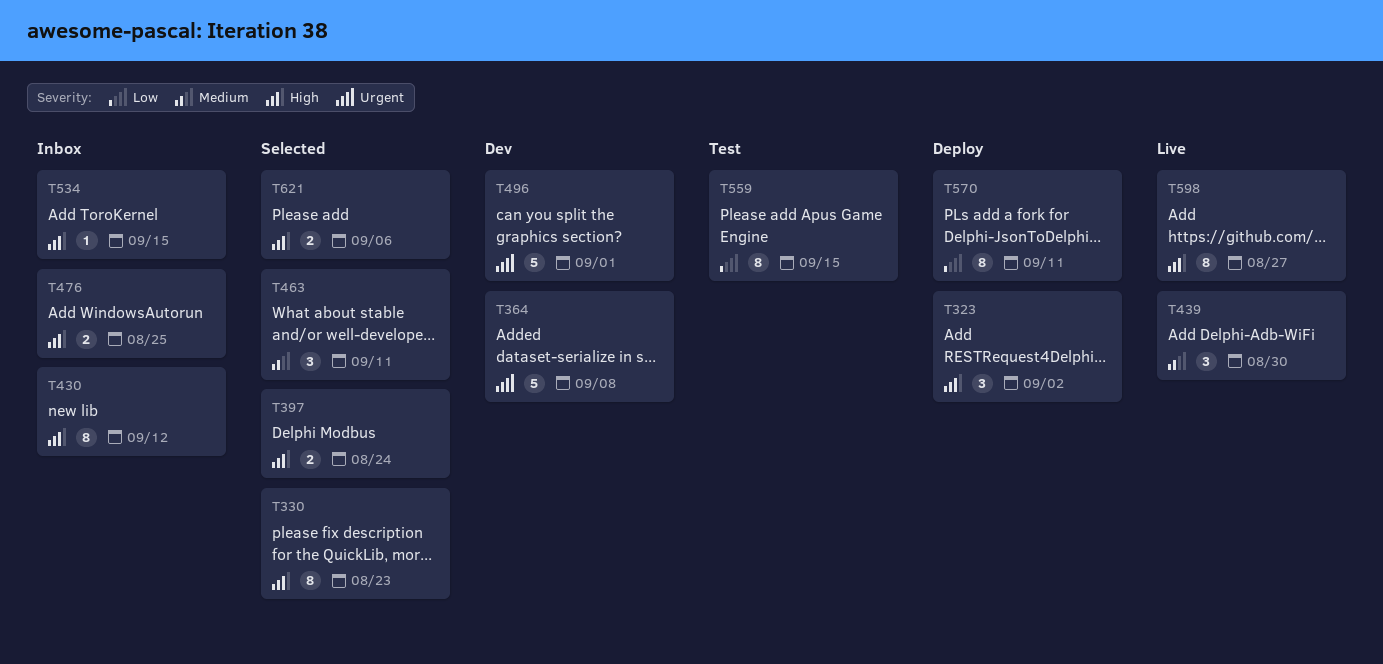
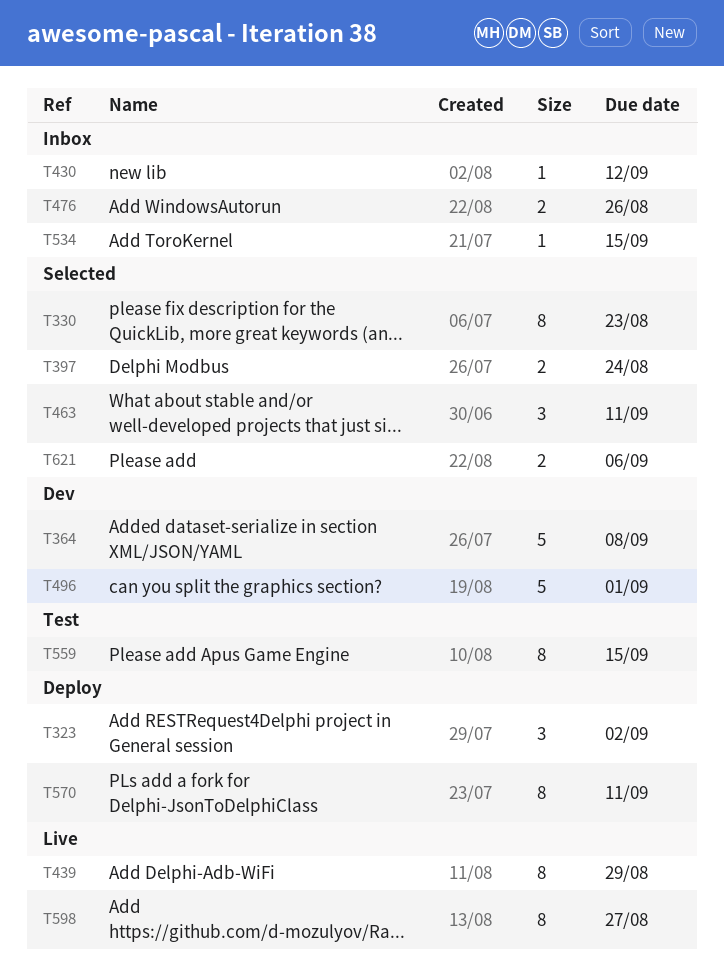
T430, estimate: 8 -> 1
T439, estimate: 3 -> 8
T439, due: Aug 30 -> Aug 29
T476, due: Aug 25 -> Aug 26

